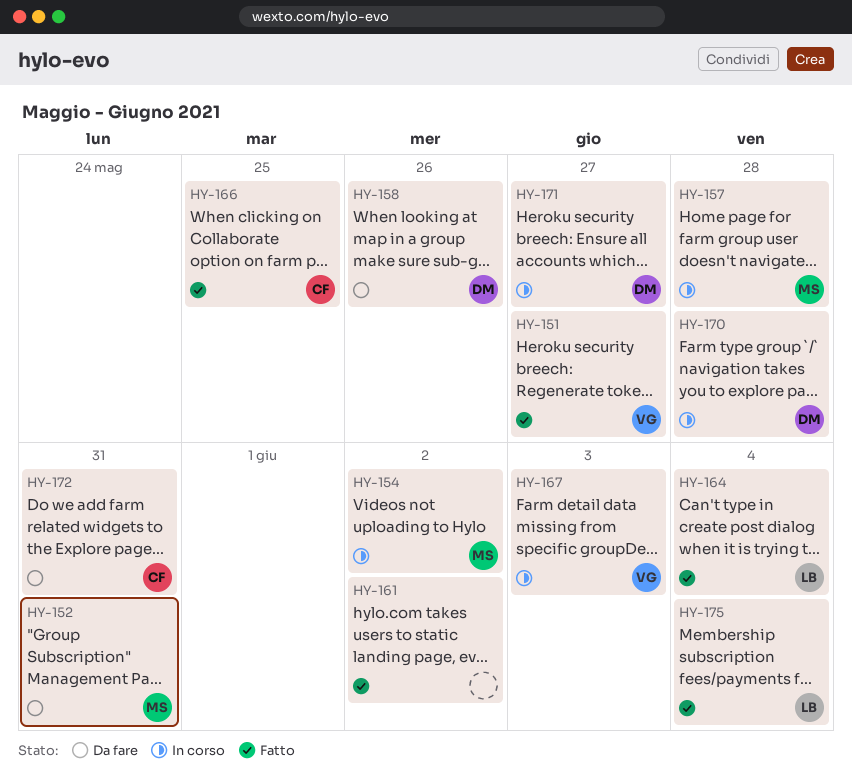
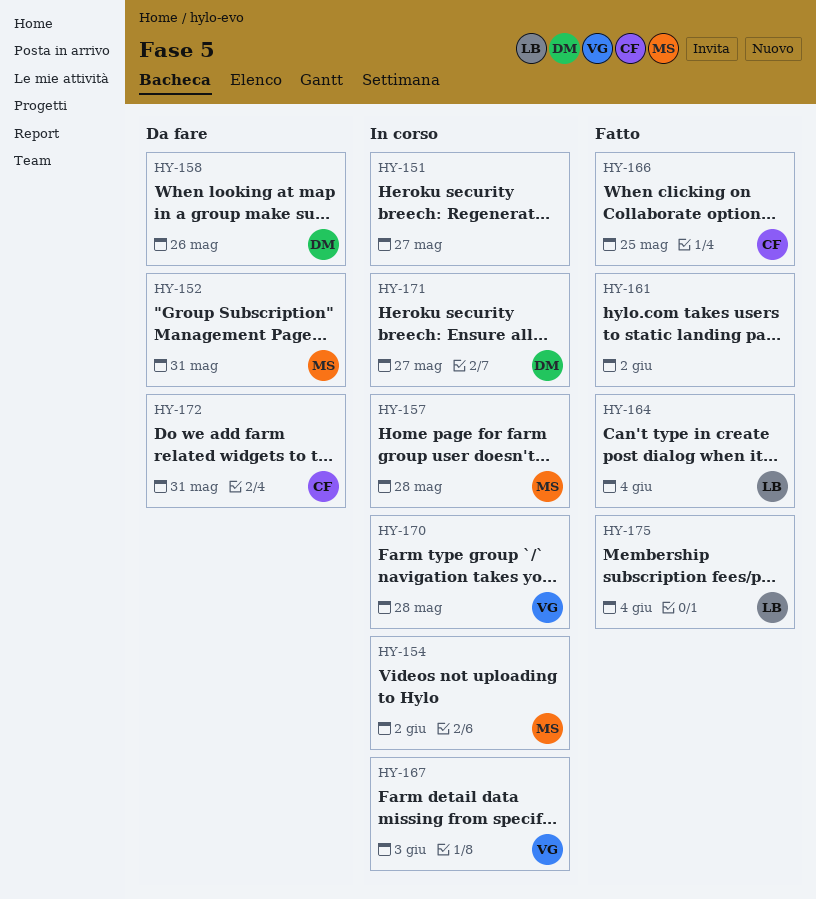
HY-151, status: Fatto -> In corso
HY-151, owner: VG -> none
HY-170, owner: DM -> VG

